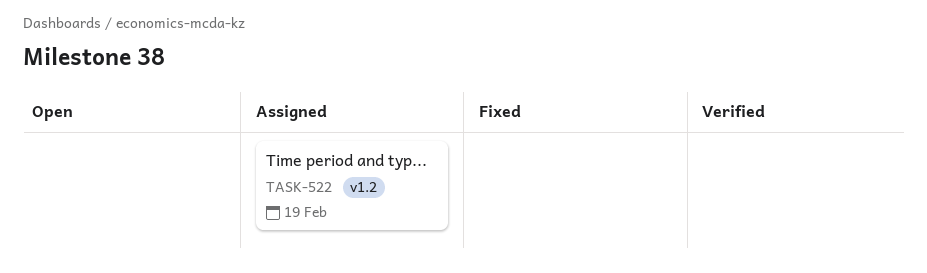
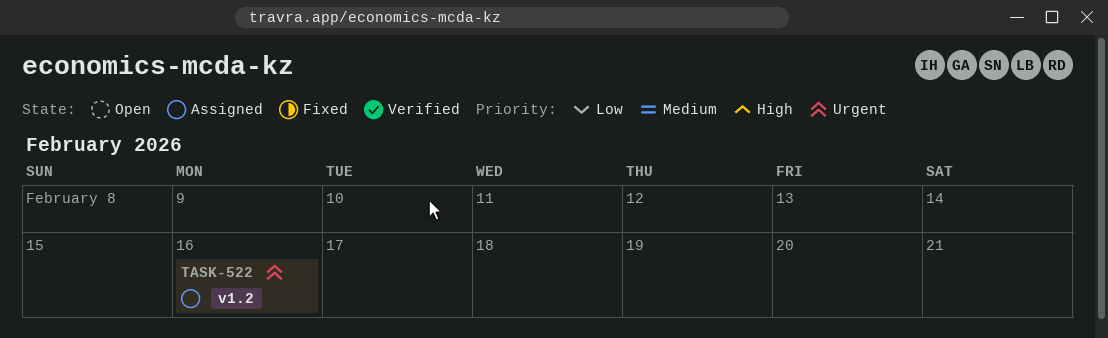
TASK-522, due: Feb 19 -> Feb 16

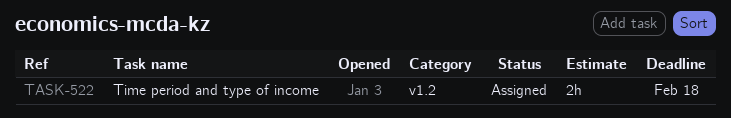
TASK-522, due: Feb 16 -> Feb 18

